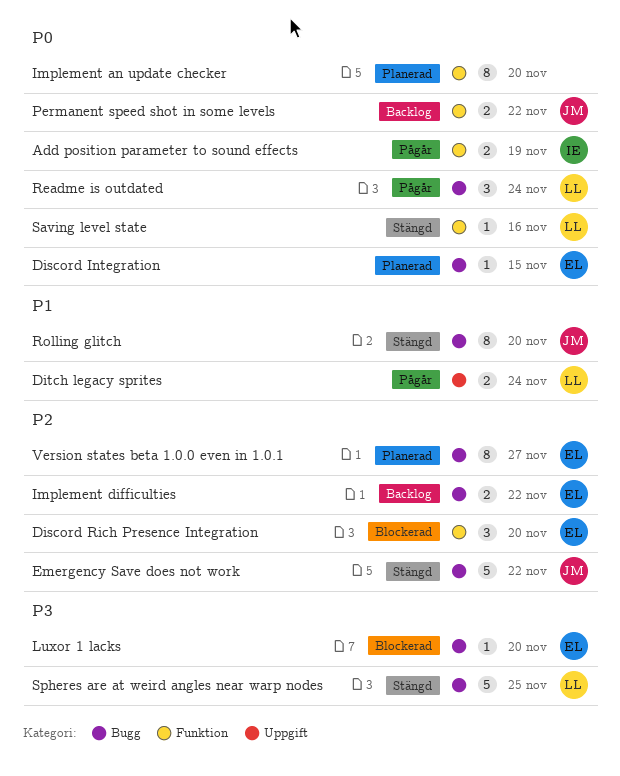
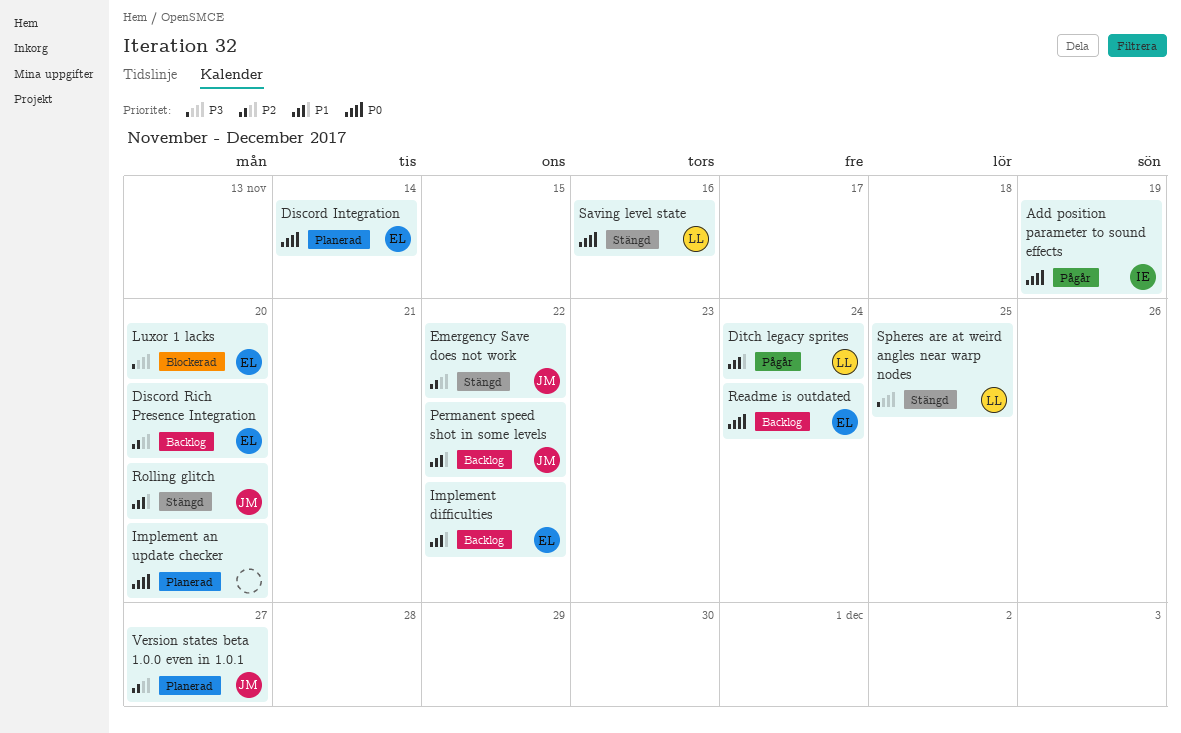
Discord Integration, due: Nov 15 -> Nov 14
Discord Rich Presence Integration, status: Blockerad -> Backlog
Implement difficulties, priority: P2 -> P1
Permanent speed shot in some levels, priority: P0 -> P1
Readme is outdated, status: Pågår -> Backlog
Readme is outdated, owner: LL -> EL
Version states beta 1.0.0 even in 1.0.1, owner: EL -> JM

